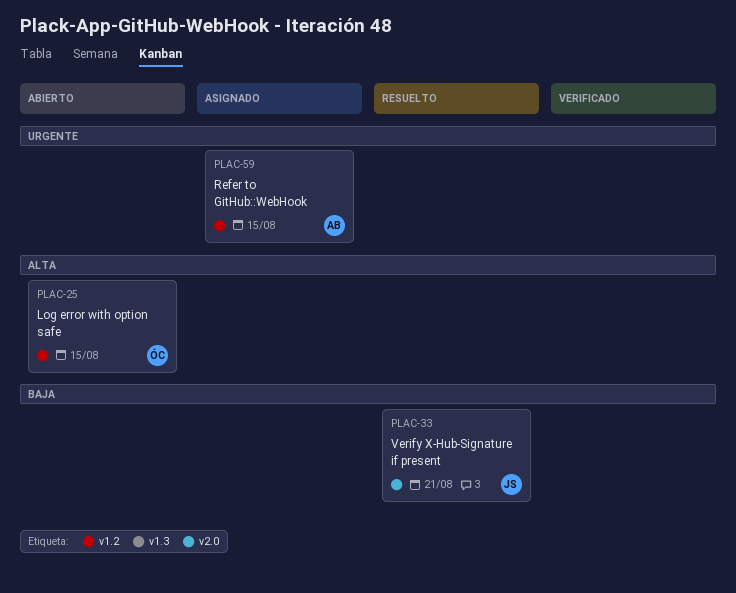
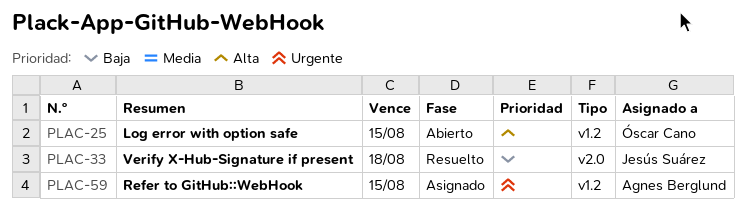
PLAC-33, due: Aug 21 -> Aug 18

